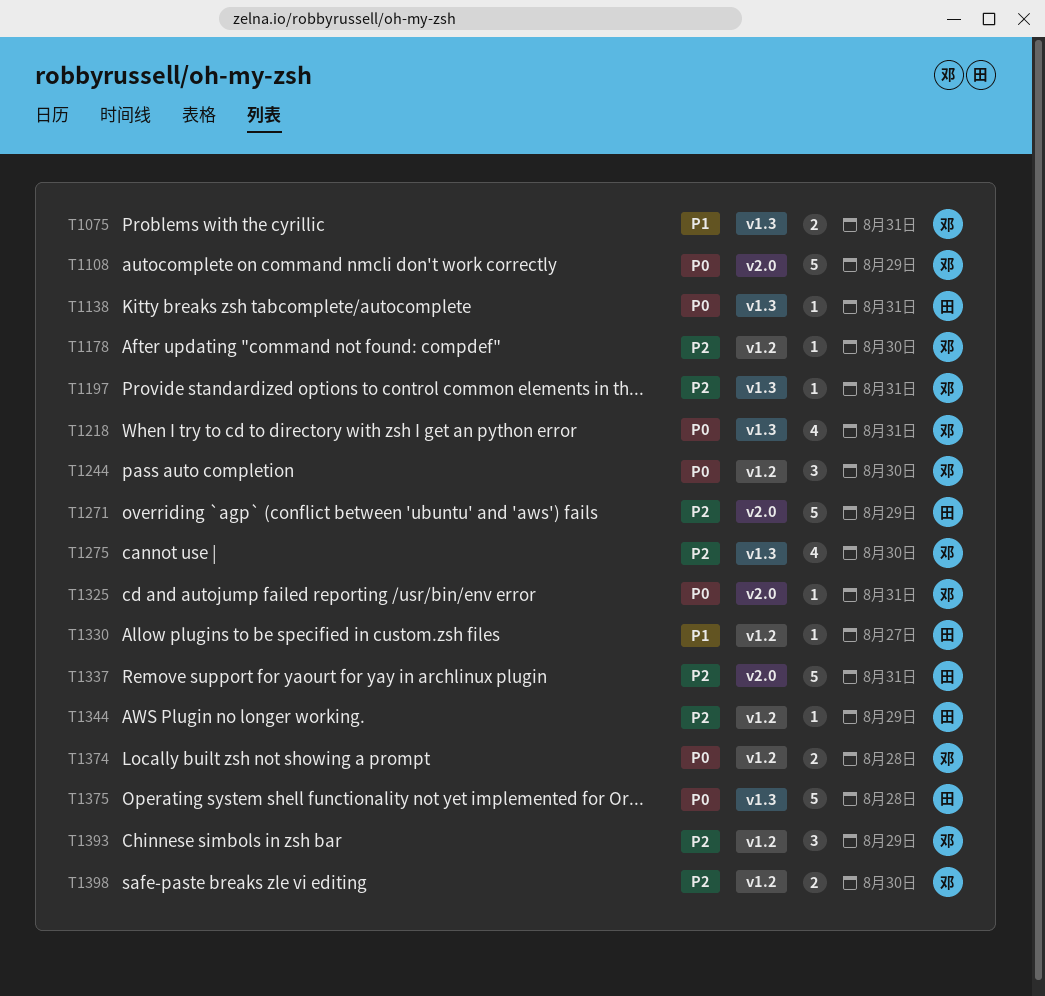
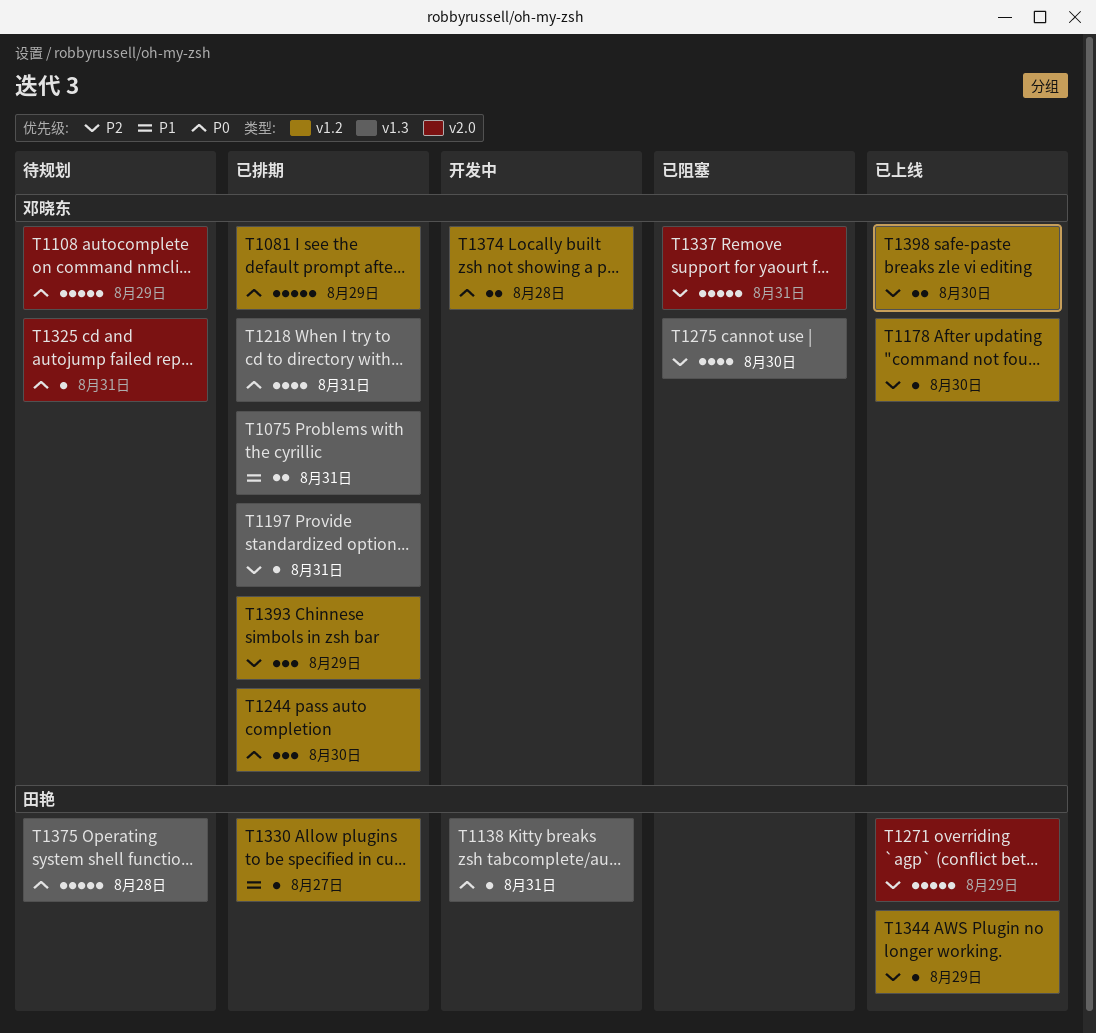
T1081: none -> present
T1337, owner: 田艳 -> 邓晓东

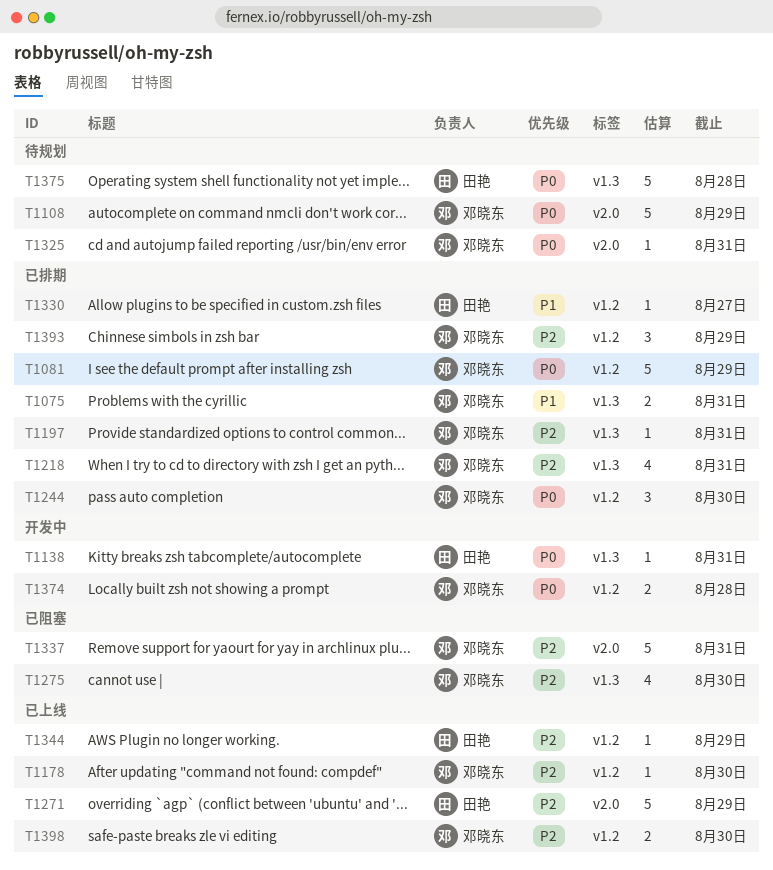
T1218, priority: P0 -> P2

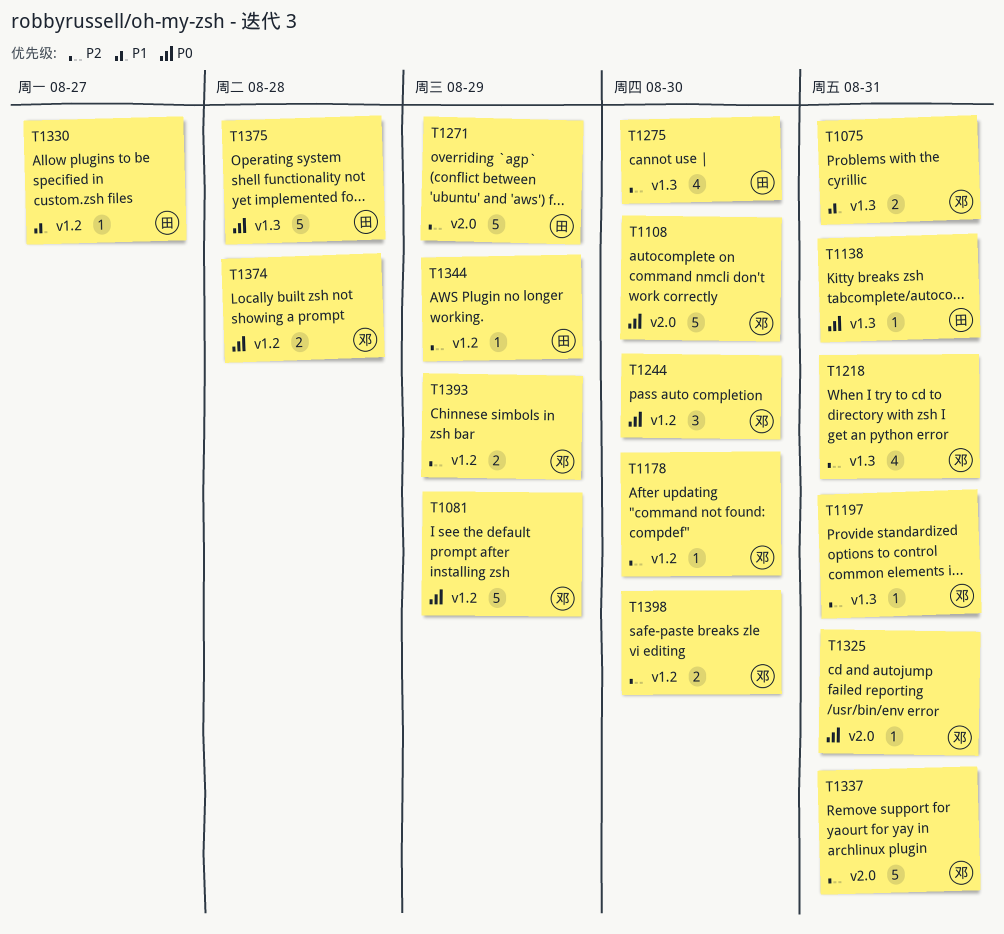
T1108, due: Aug 29 -> Aug 30
T1275, owner: 邓晓东 -> 田艳
T1393, estimate: 3 -> 2

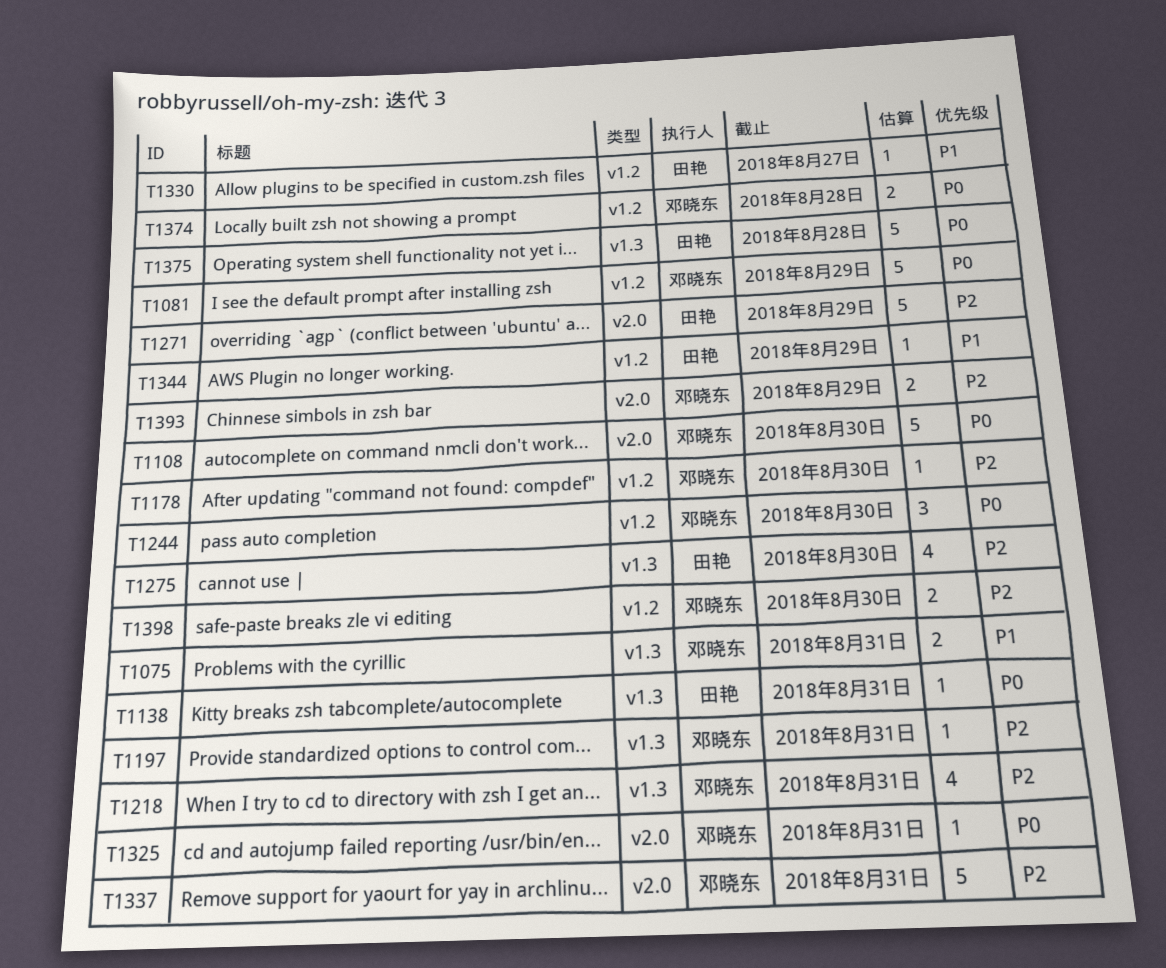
T1344, priority: P2 -> P1
T1393, label: v1.2 -> v2.0

